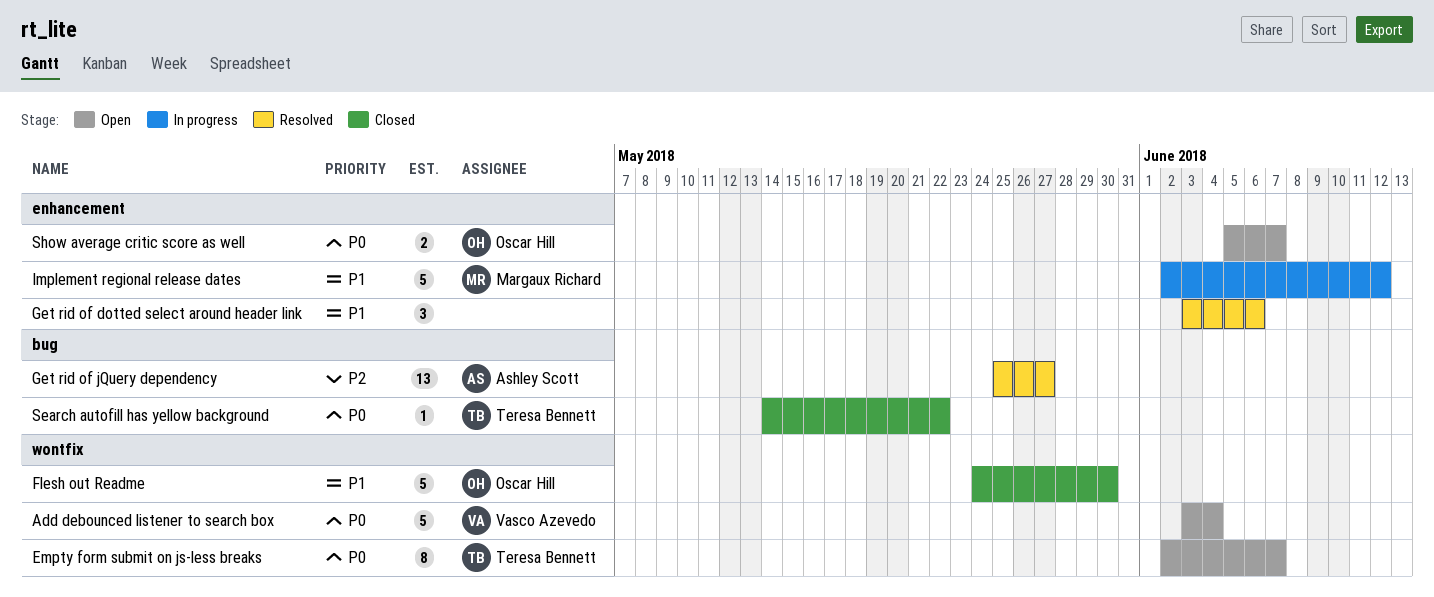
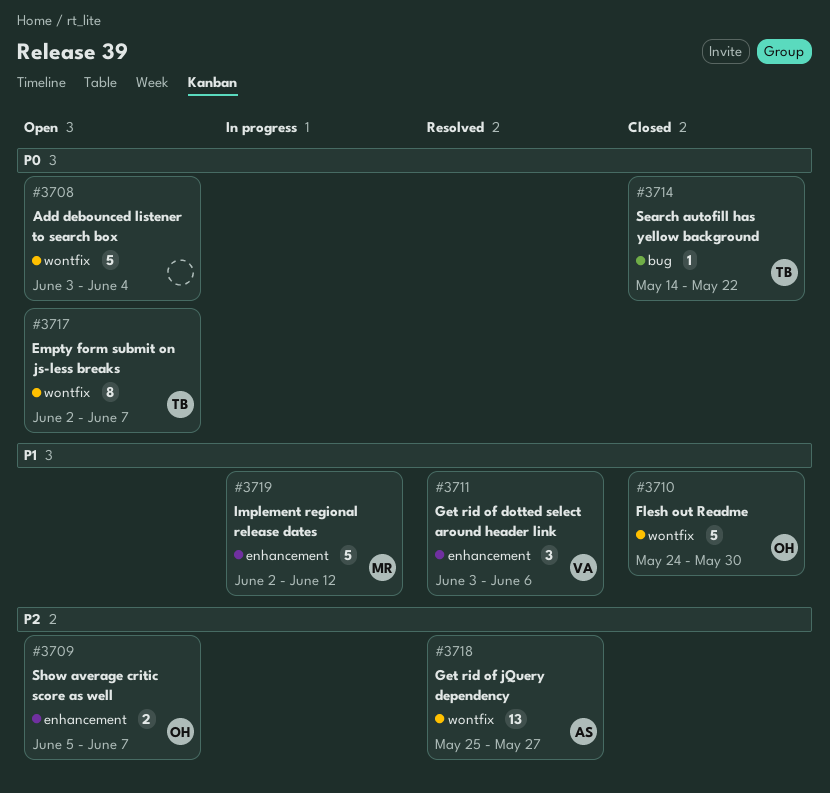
Add debounced listener to search box, owner: Vasco Azevedo -> none
Get rid of dotted select around header link, owner: none -> Vasco Azevedo
Get rid of jQuery dependency, label: bug -> wontfix
Show average critic score as well, priority: P0 -> P2

